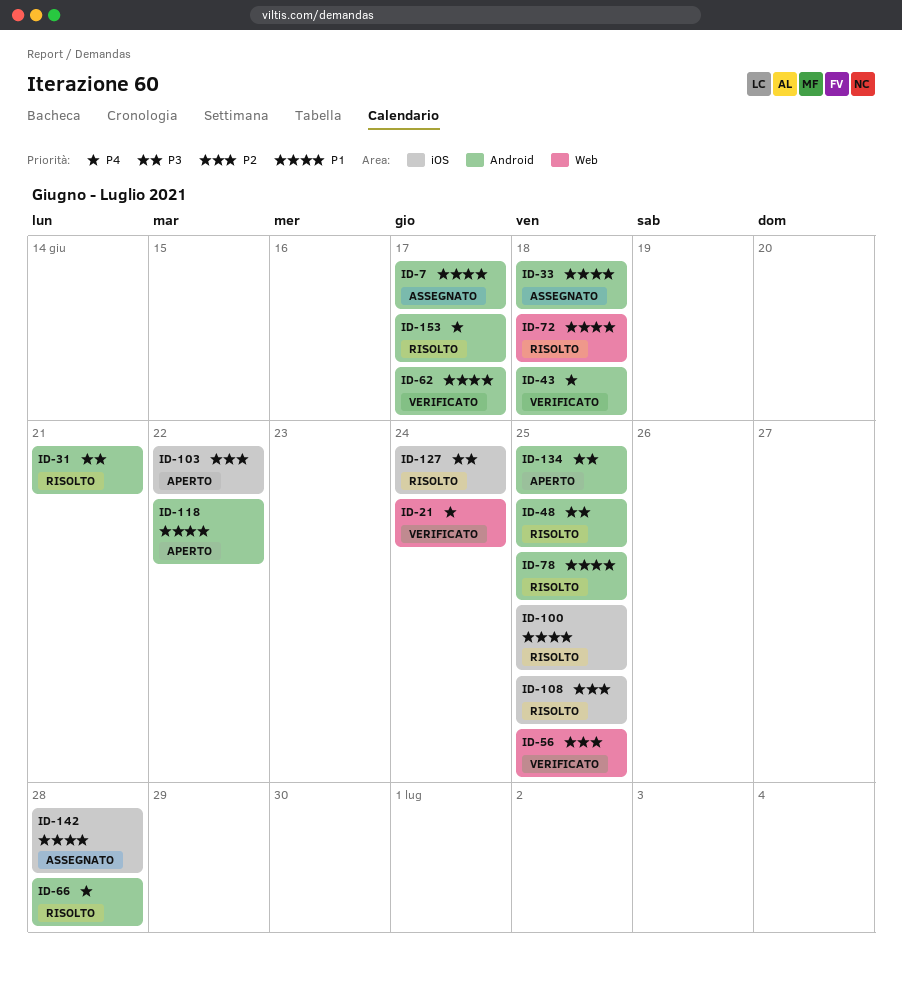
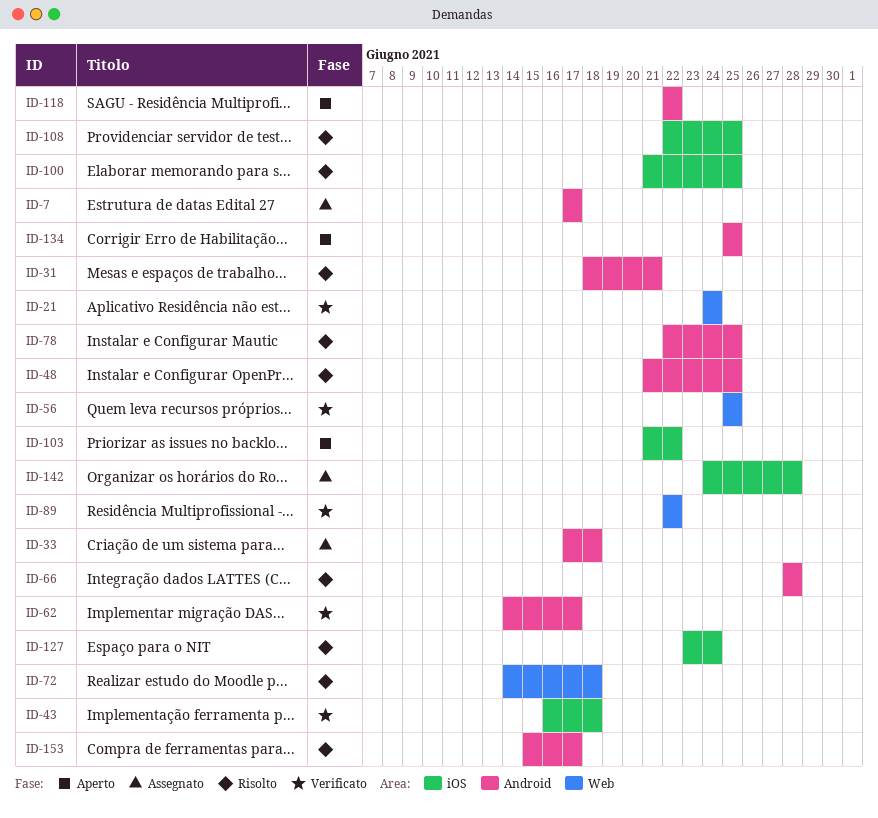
ID-43, label: Android -> iOS
ID-89: none -> present

